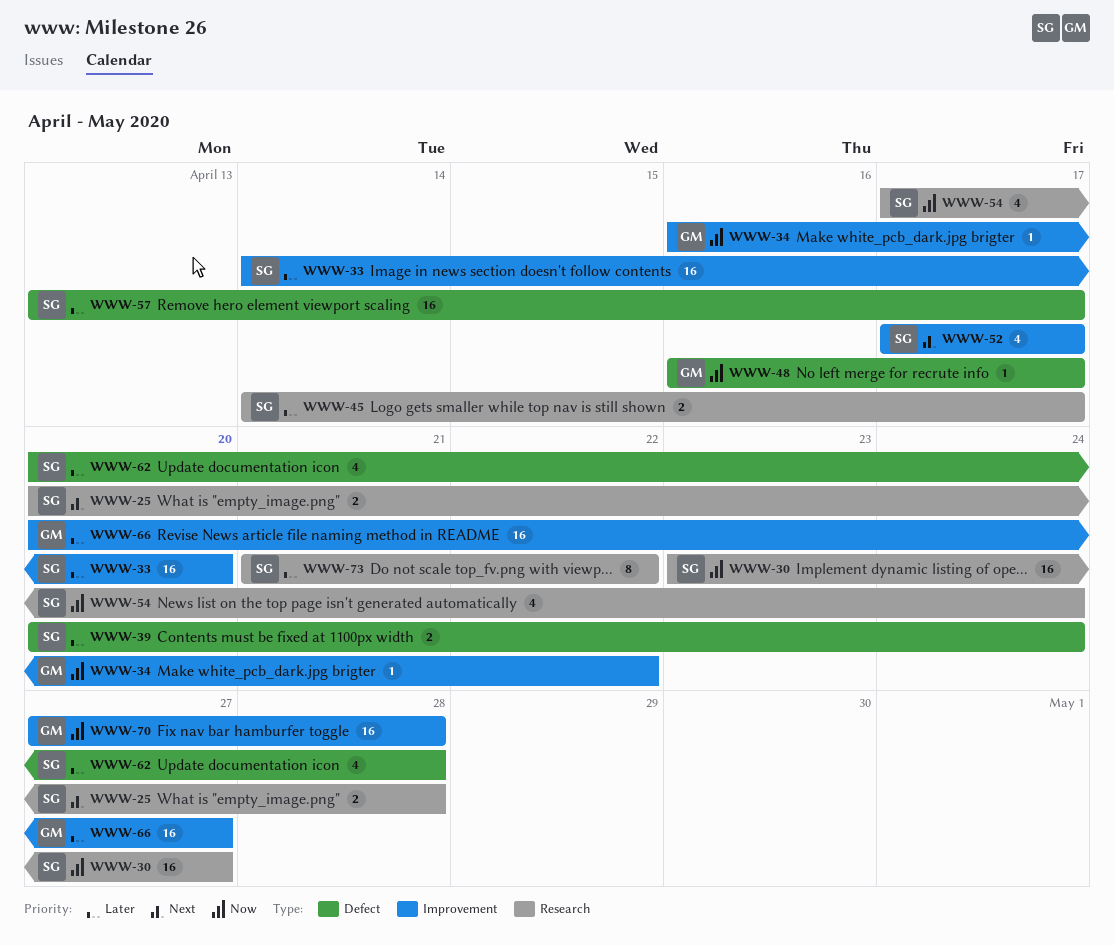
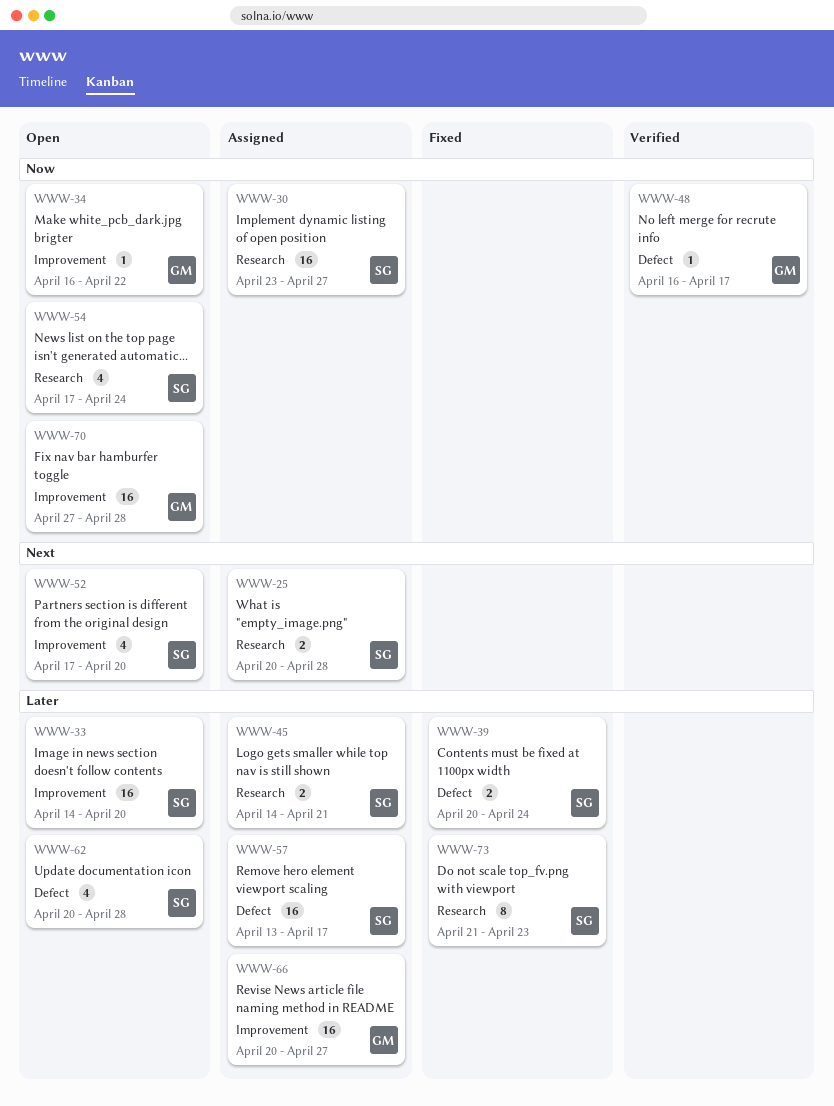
WWW-45, due: Apr 17 -> Apr 21
WWW-52, due: Apr 17 -> Apr 20
WWW-73, due: Apr 22 -> Apr 23

